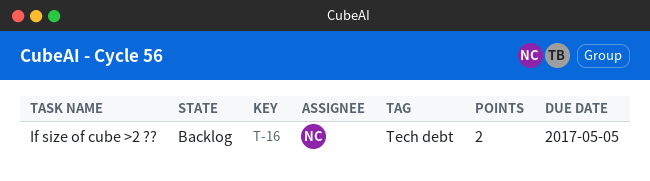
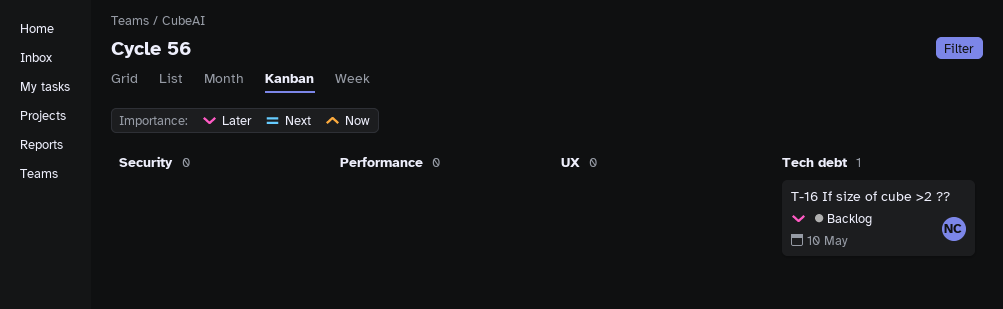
T-16, due: May 5 -> May 10

